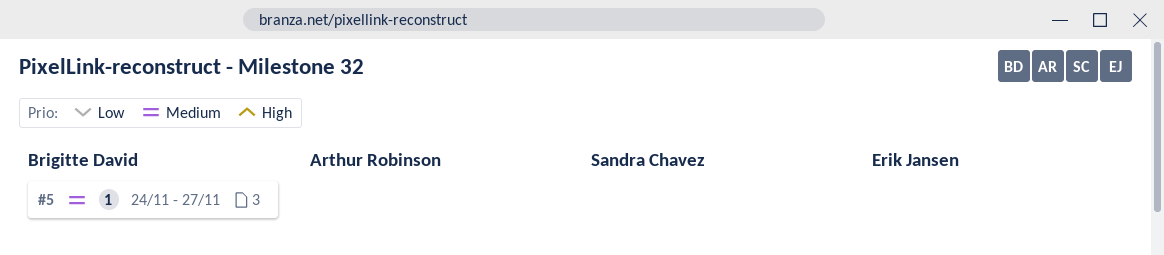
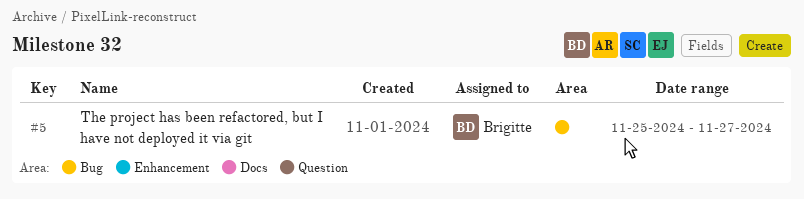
#5, start: Nov 24 -> Nov 25

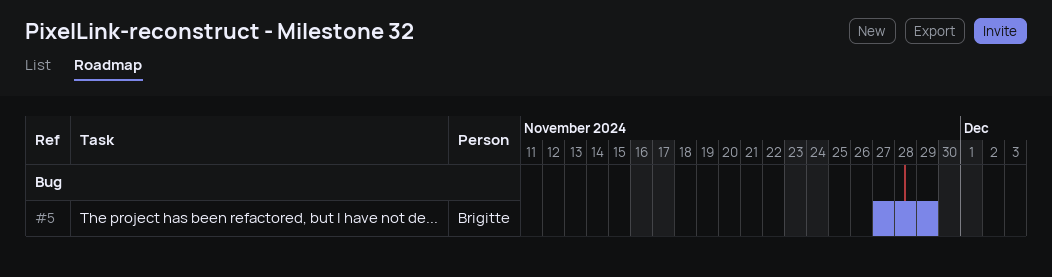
#5, start: Nov 25 -> Nov 27
#5, due: Nov 27 -> Nov 29

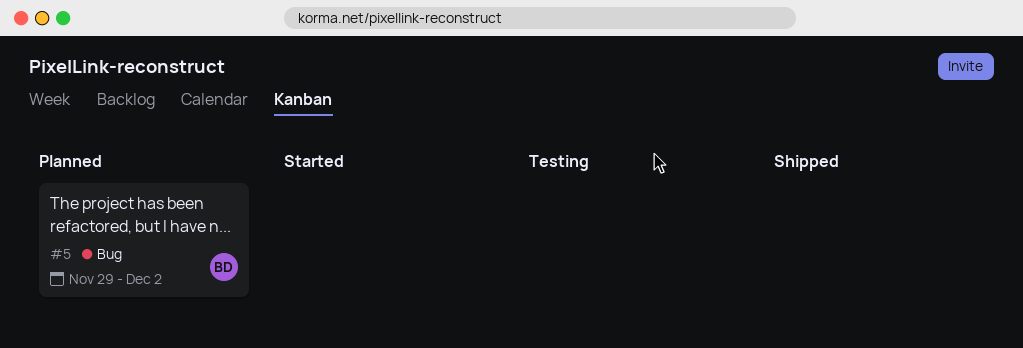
#5, start: Nov 27 -> Nov 29
#5, due: Nov 29 -> Dec 2

